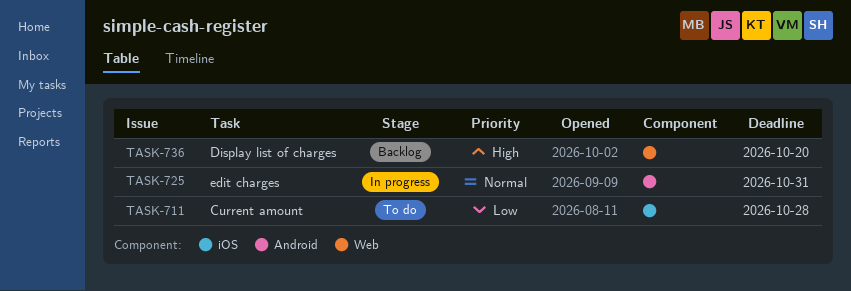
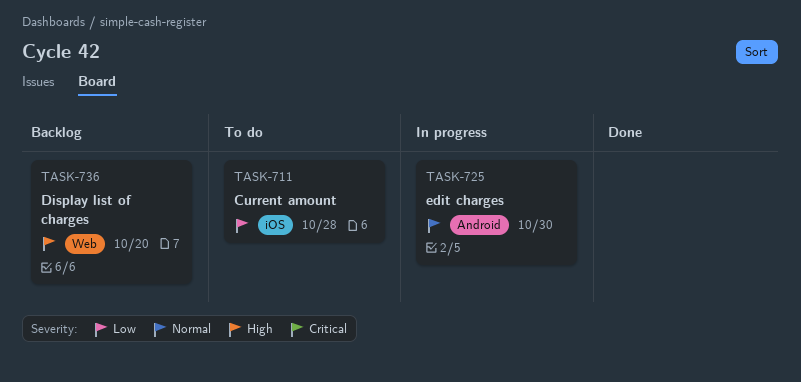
TASK-725, due: Oct 31 -> Oct 30

